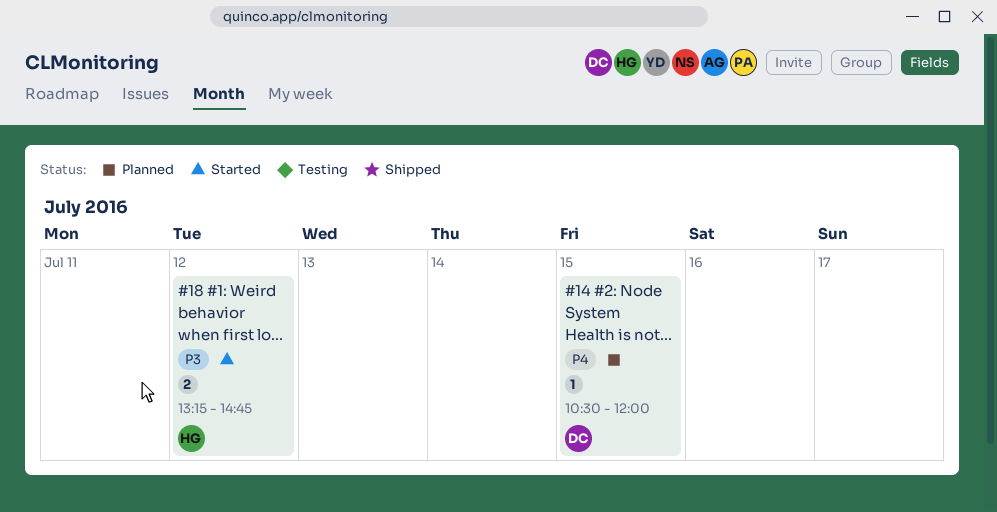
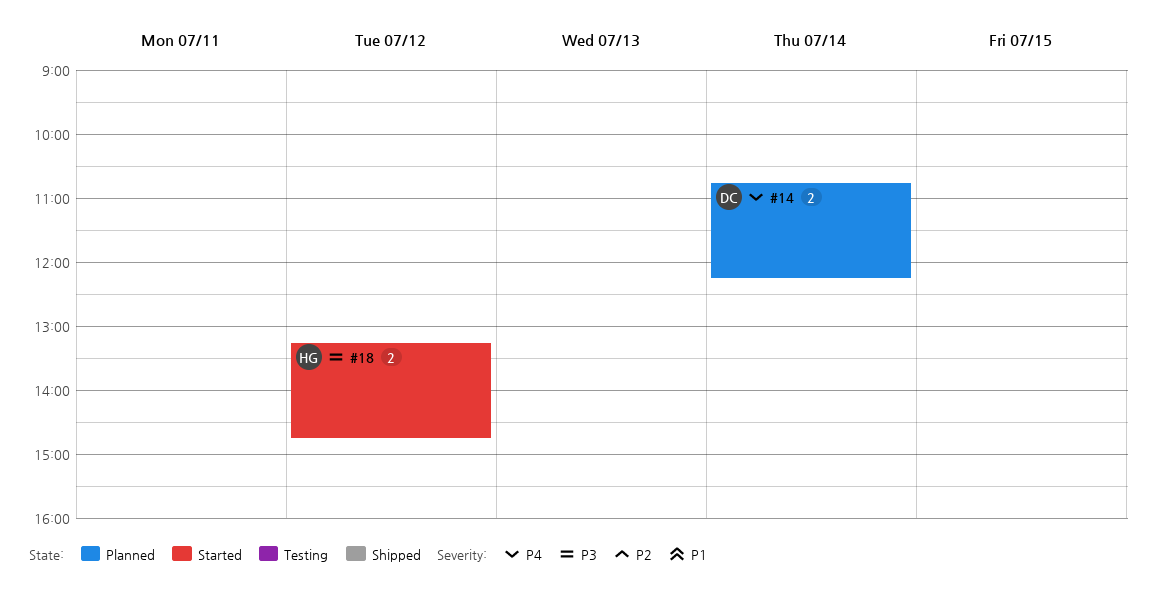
#14, estimate: 1 -> 2
#14, day: Jul 15 -> Jul 14
#14, begins: 10:30 -> 10:45
#14, ends: 12:00 -> 12:15

